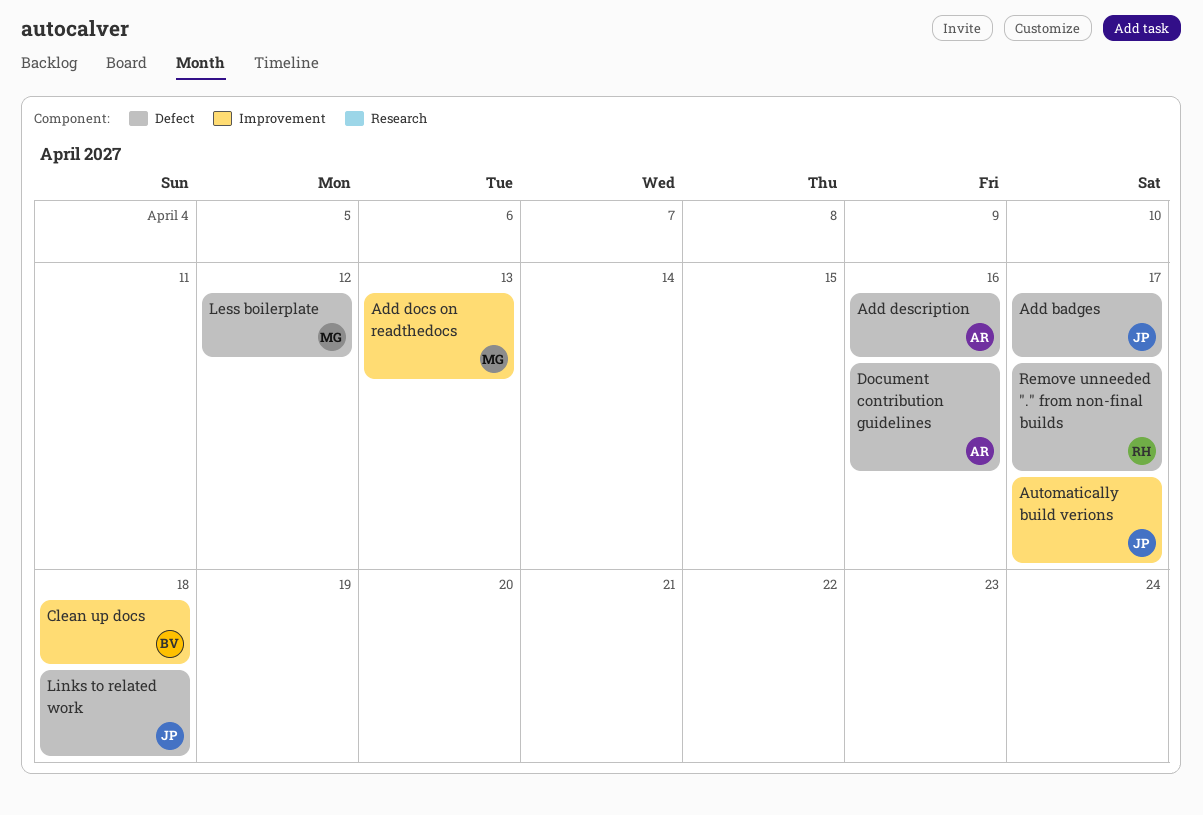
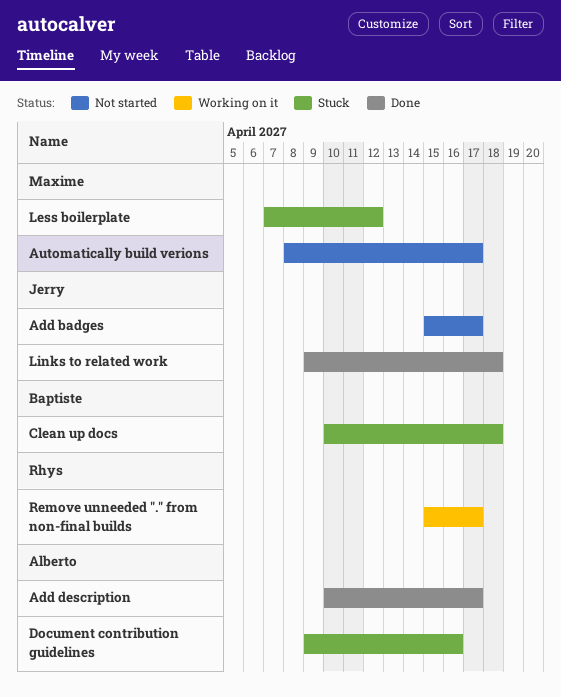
Add description, due: Apr 16 -> Apr 17
Add docs on readthedocs: present -> none
Automatically build verions, owner: Jerry -> Maxime

